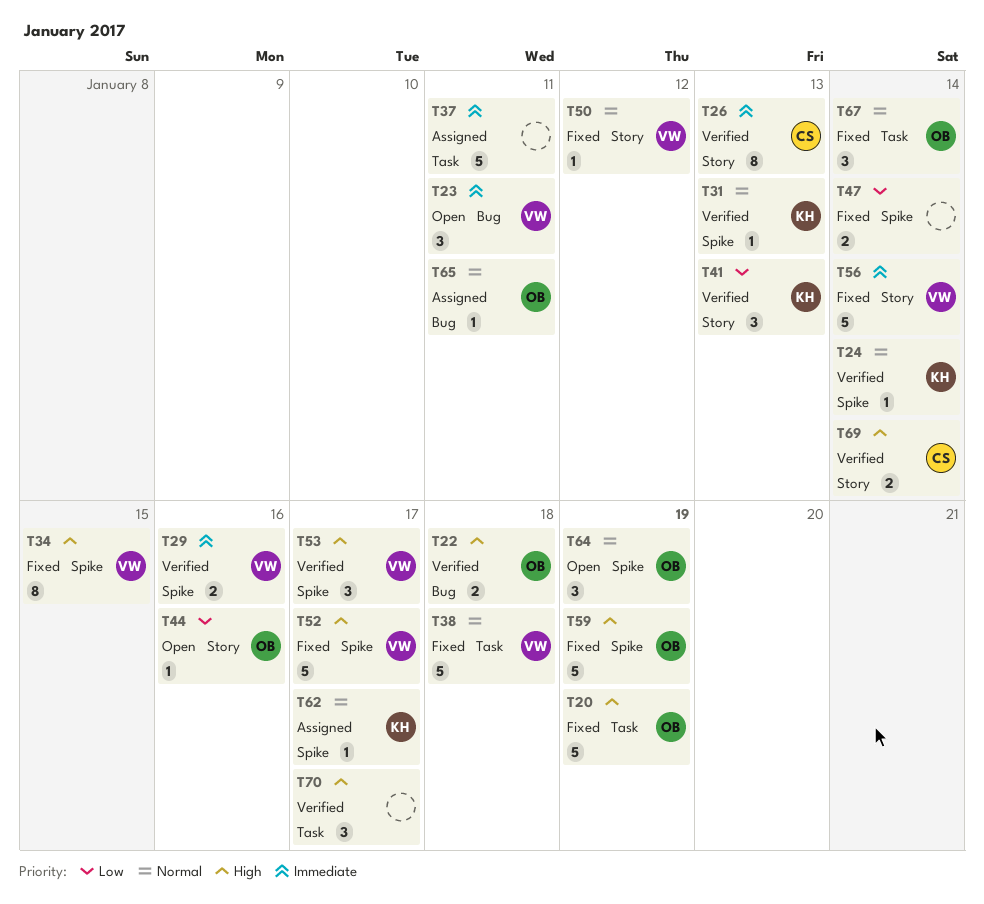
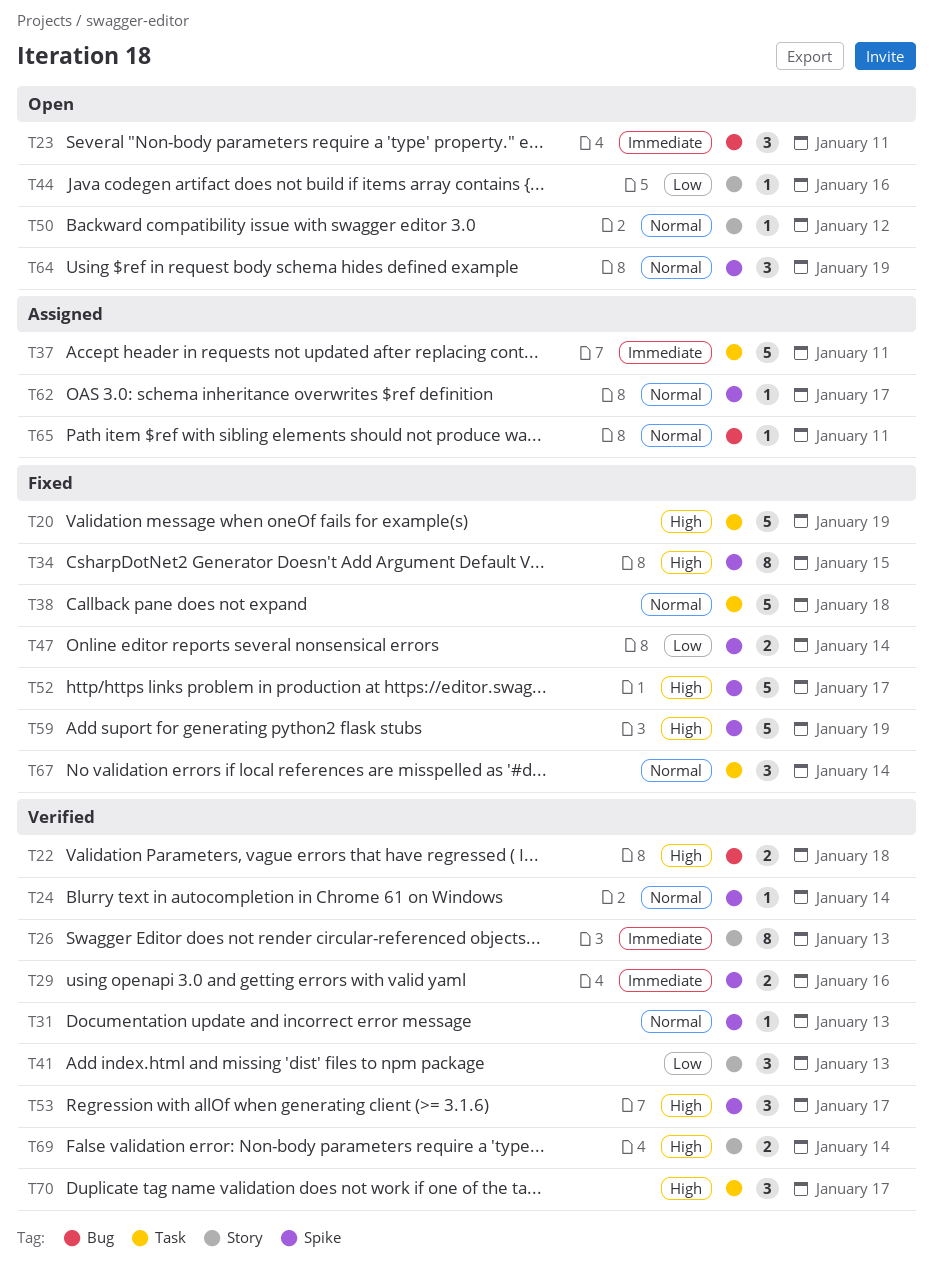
T50, status: Fixed -> Open
T56: present -> none

